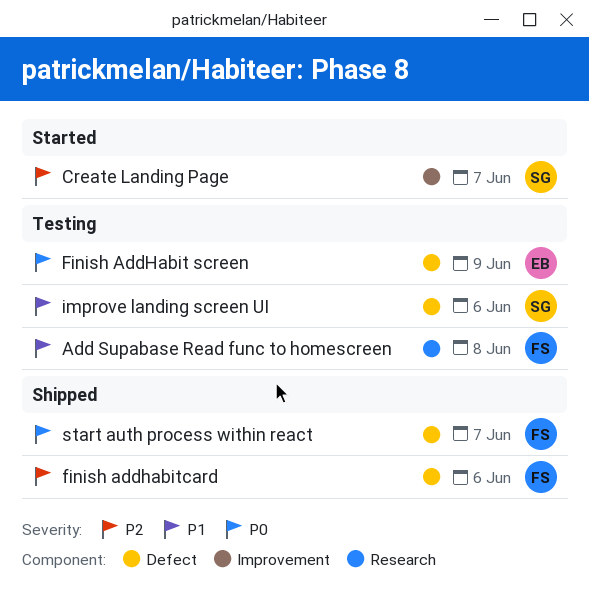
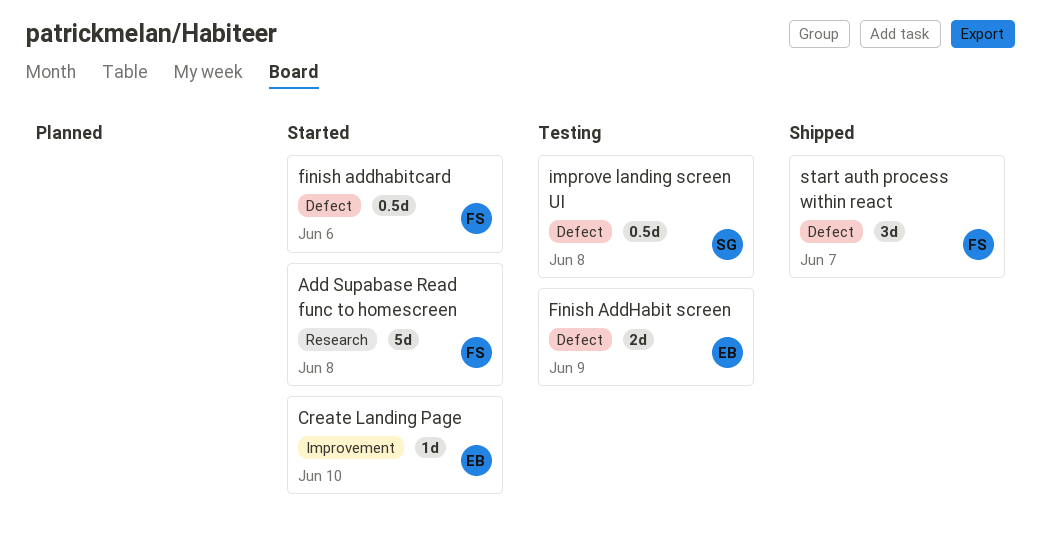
Add Supabase Read func to homescreen, status: Testing -> Started
Create Landing Page, owner: SG -> EB
Create Landing Page, due: Jun 7 -> Jun 10
finish addhabitcard, status: Shipped -> Started
improve landing screen UI, due: Jun 6 -> Jun 8

